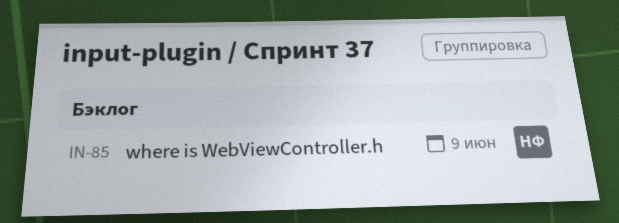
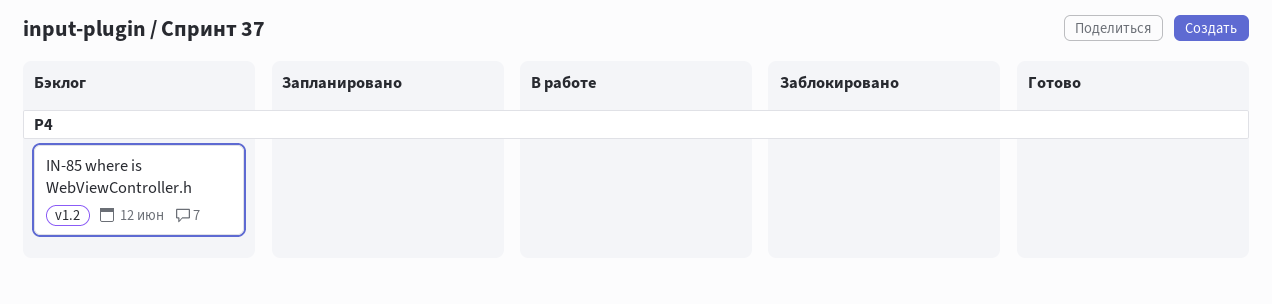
IN-85, due: Jun 9 -> Jun 12

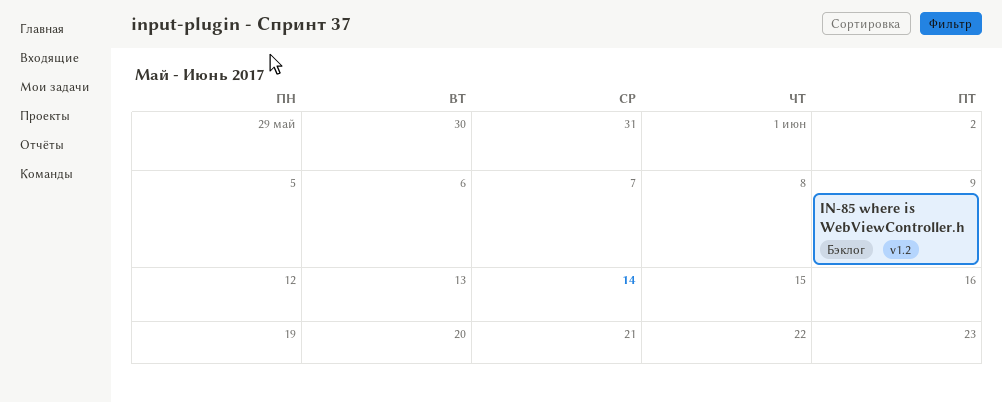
IN-85, due: Jun 12 -> Jun 9

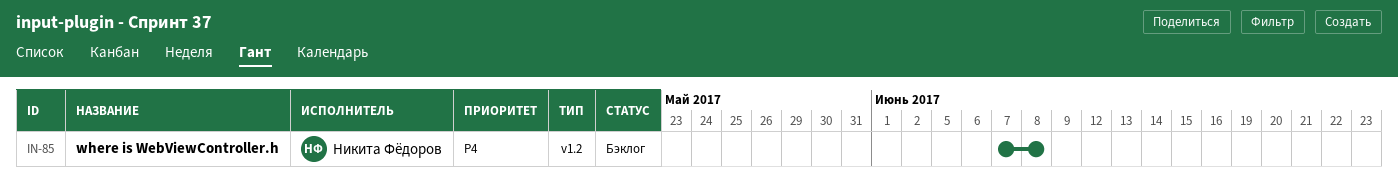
IN-85, due: Jun 9 -> Jun 8

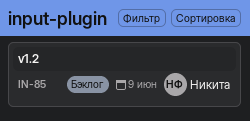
IN-85, due: Jun 8 -> Jun 9

